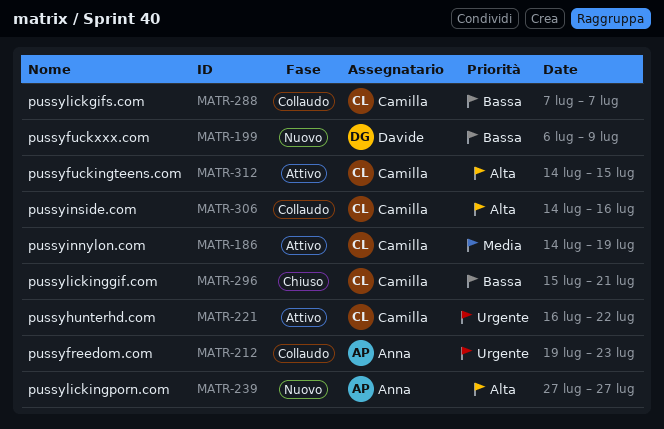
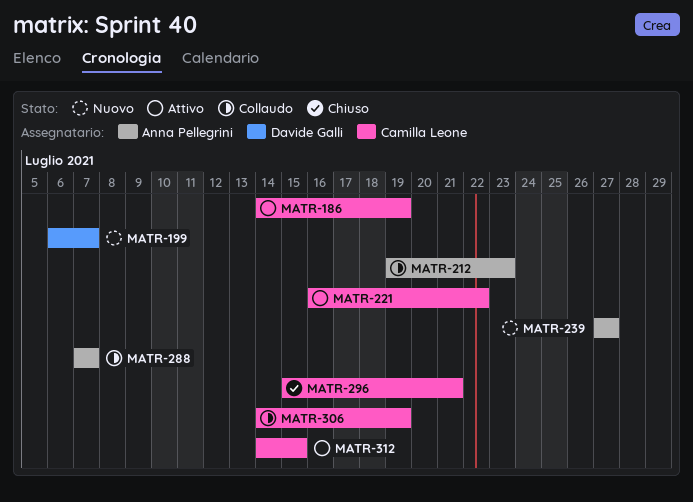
MATR-199, due: Jul 9 -> Jul 7
MATR-288, owner: Camilla Leone -> Anna Pellegrini
MATR-306, due: Jul 16 -> Jul 19

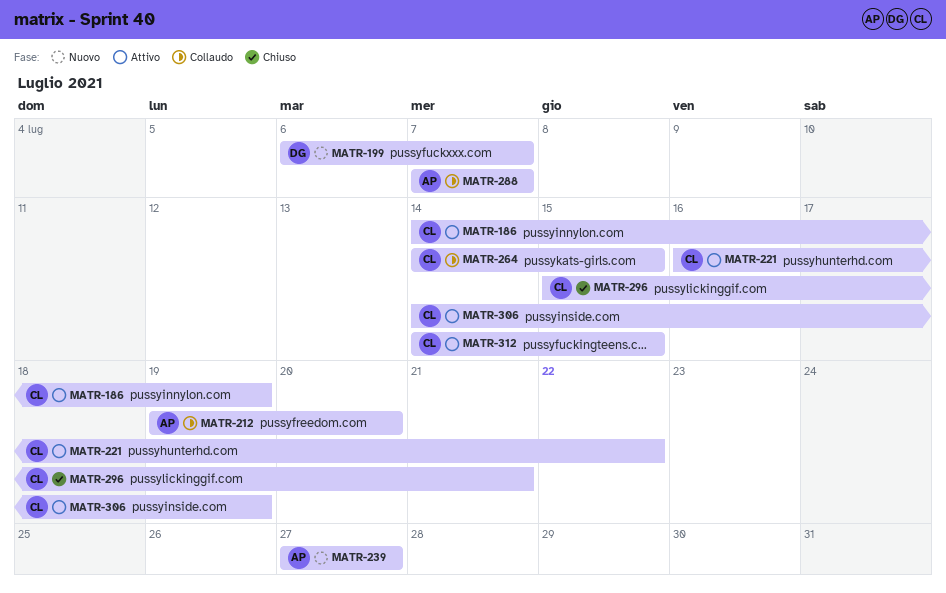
MATR-212, due: Jul 23 -> Jul 20
MATR-264: none -> present
MATR-306, status: Collaudo -> Attivo

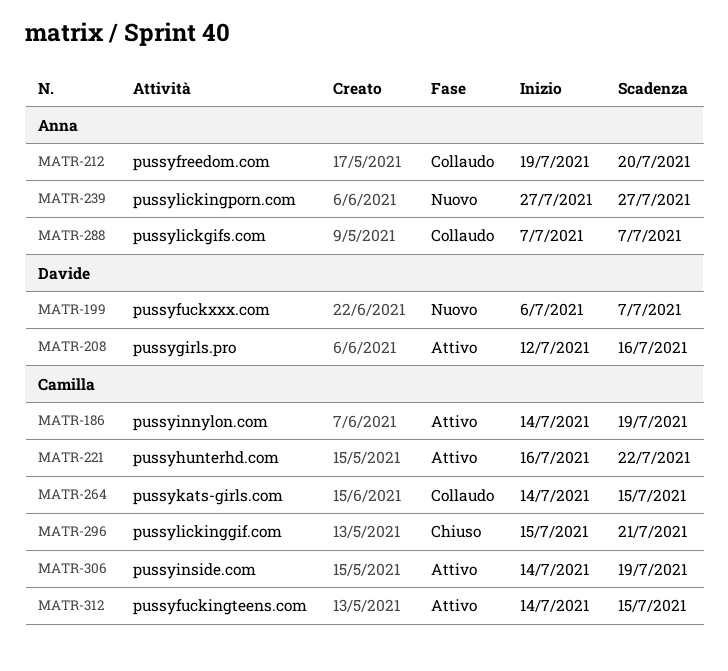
MATR-208: none -> present

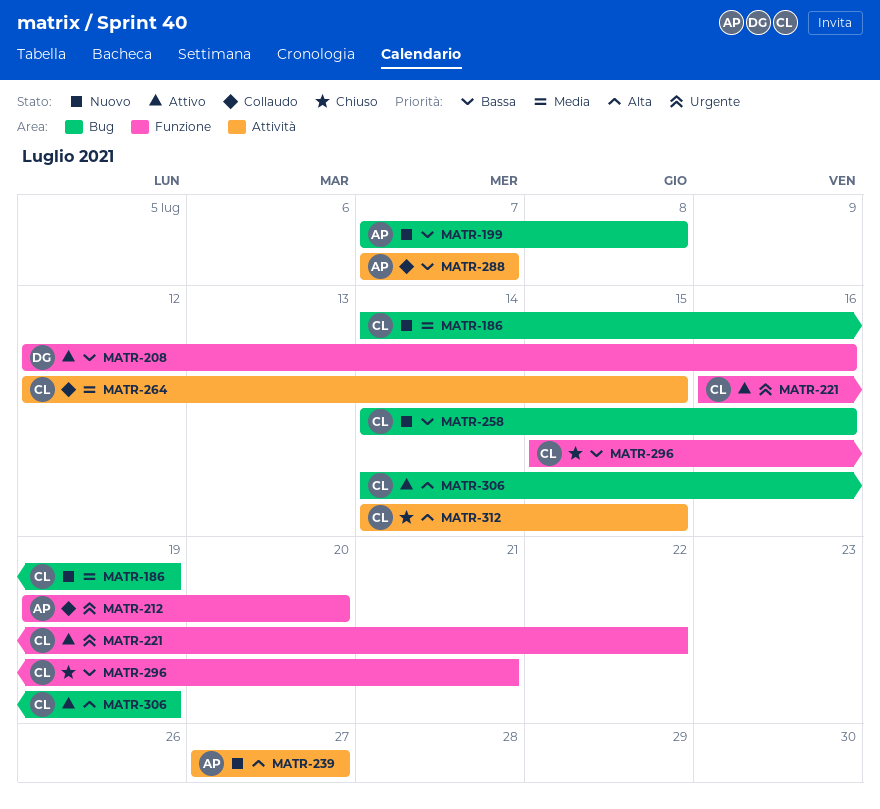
MATR-186, status: Attivo -> Nuovo
MATR-199, owner: Davide -> Anna
MATR-199, start: Jul 6 -> Jul 7
MATR-199, due: Jul 7 -> Jul 8
MATR-258: none -> present
MATR-264, start: Jul 14 -> Jul 12
MATR-312, status: Attivo -> Chiuso

